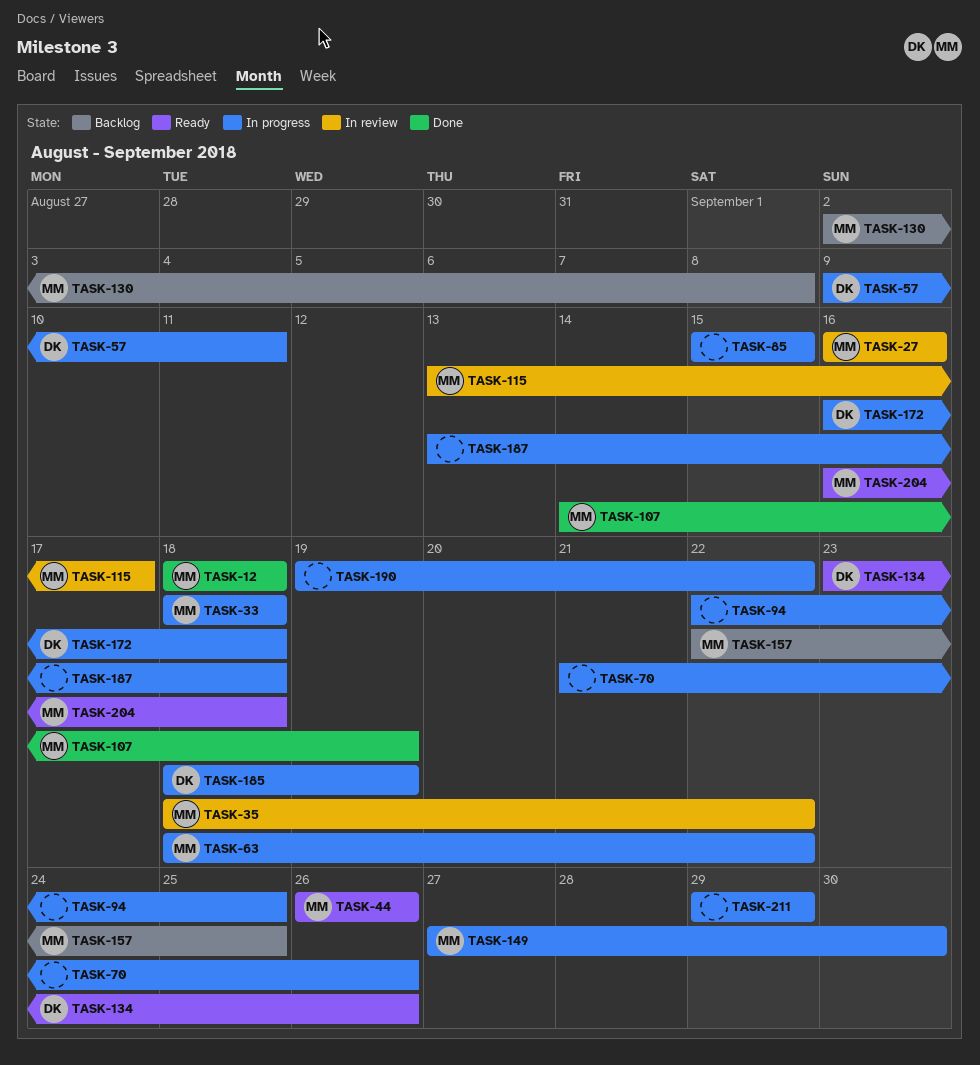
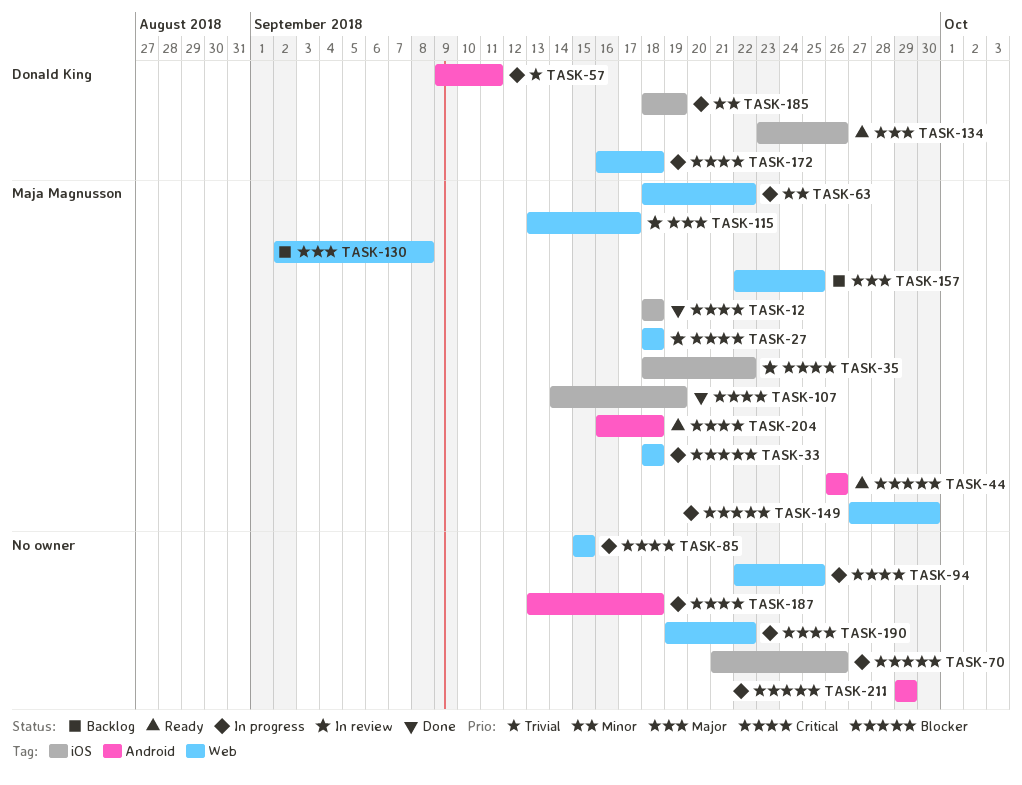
TASK-27, start: Sep 16 -> Sep 18
TASK-27, due: Sep 16 -> Sep 18

